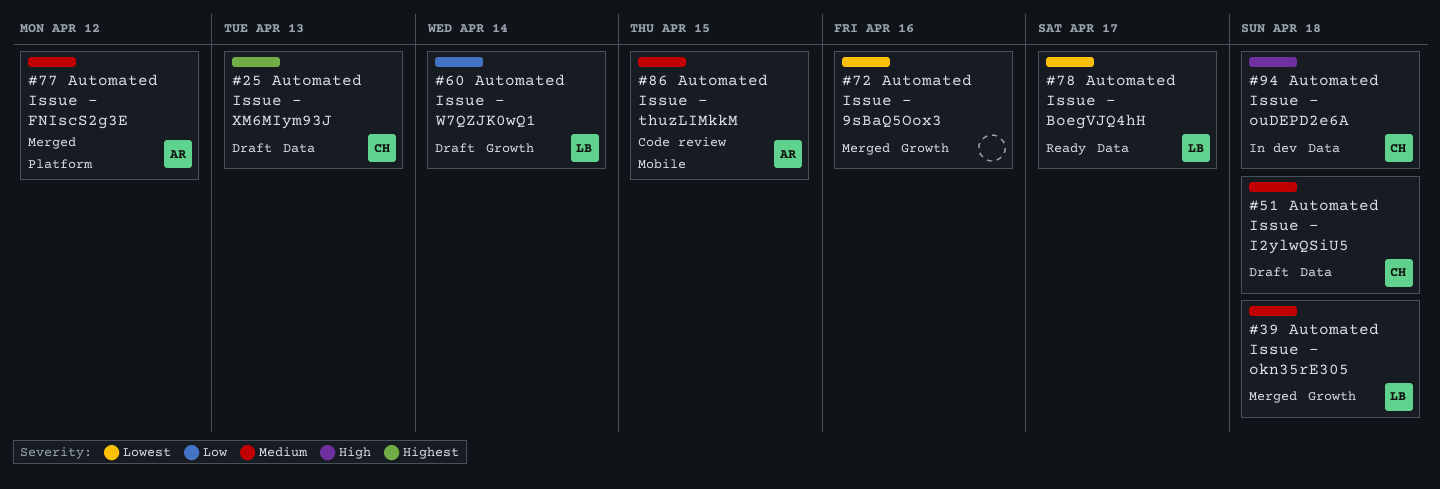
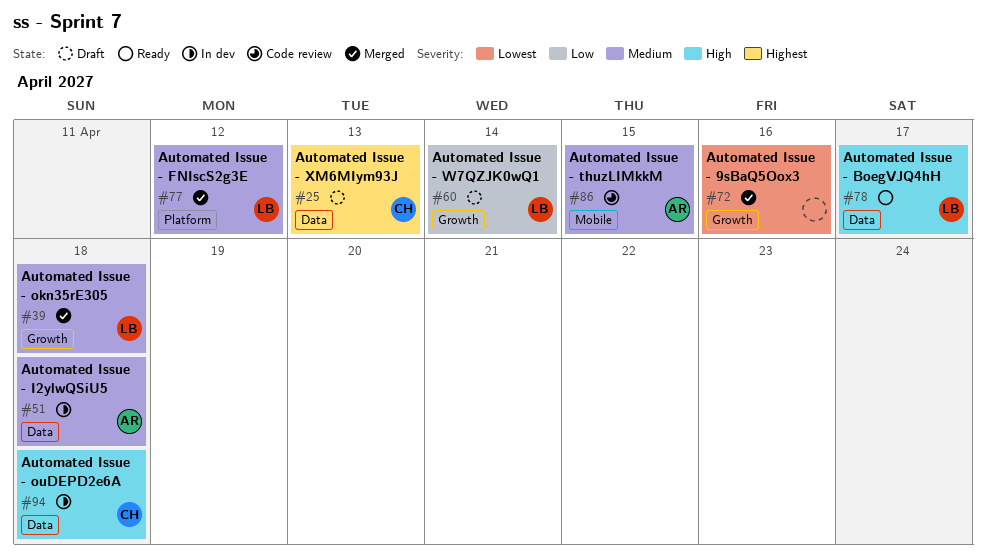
#51, status: Draft -> In dev
#51, owner: CH -> AR
#77, owner: AR -> LB
#78, priority: Lowest -> High

